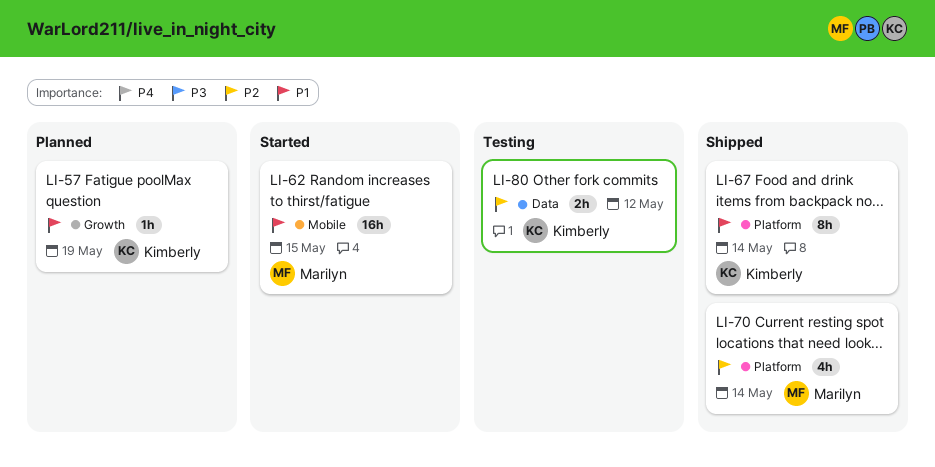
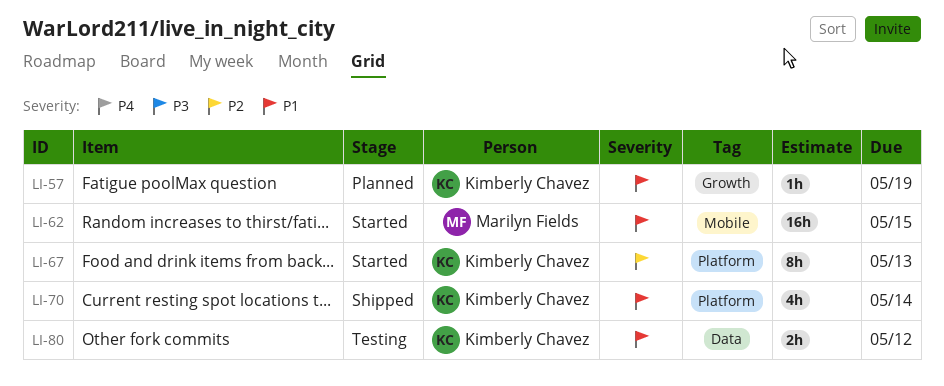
LI-67, status: Shipped -> Started
LI-67, priority: P1 -> P2
LI-67, due: May 14 -> May 13
LI-70, owner: Marilyn Fields -> Kimberly Chavez
LI-70, priority: P2 -> P1
LI-80, priority: P2 -> P1

